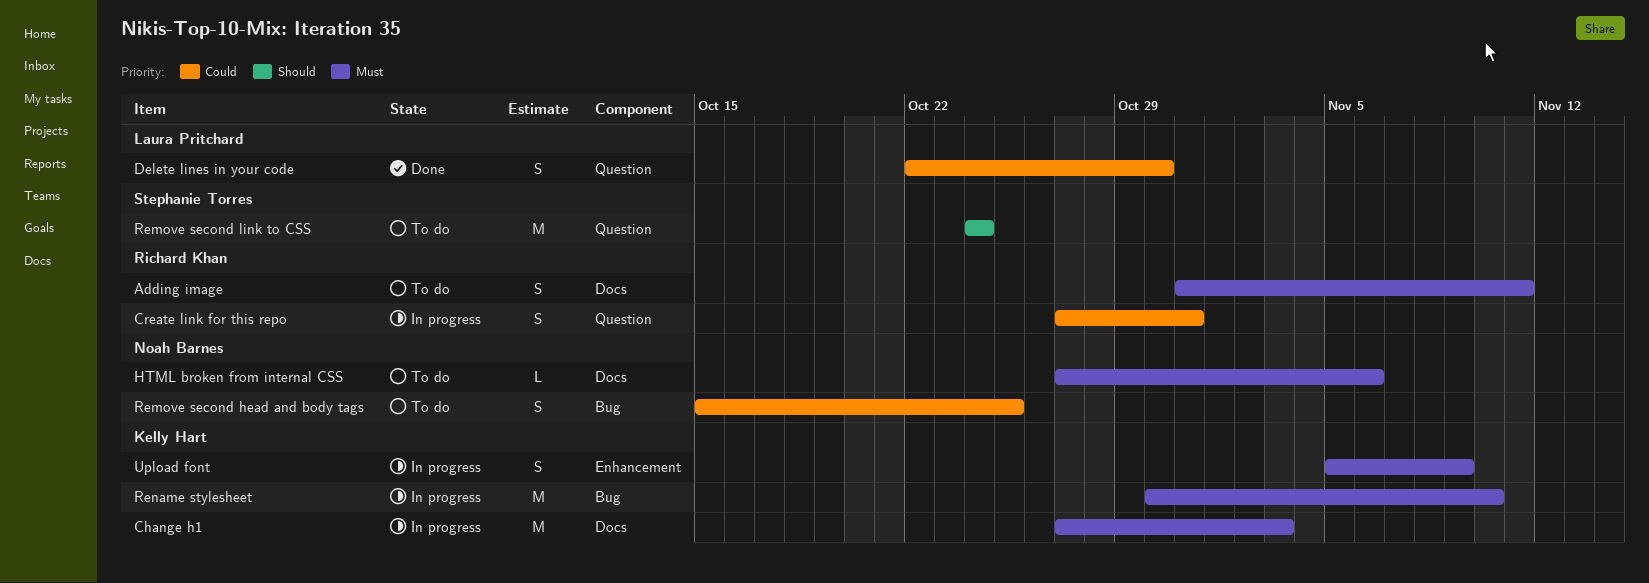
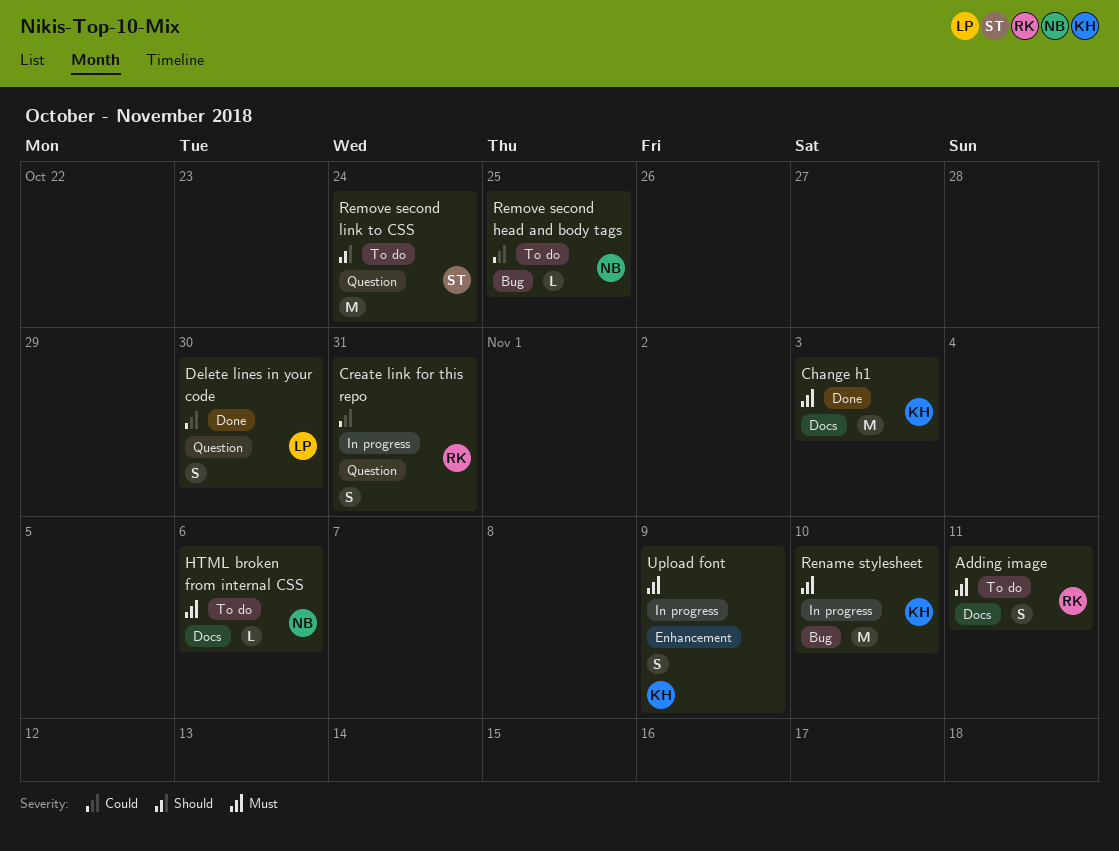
Change h1, status: In progress -> Done
Remove second head and body tags, estimate: S -> L

